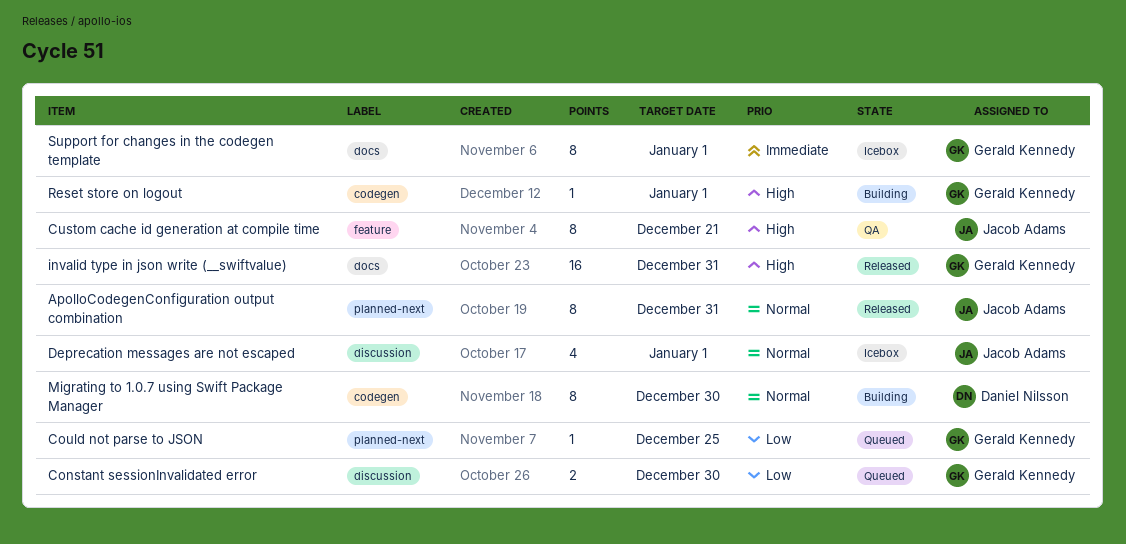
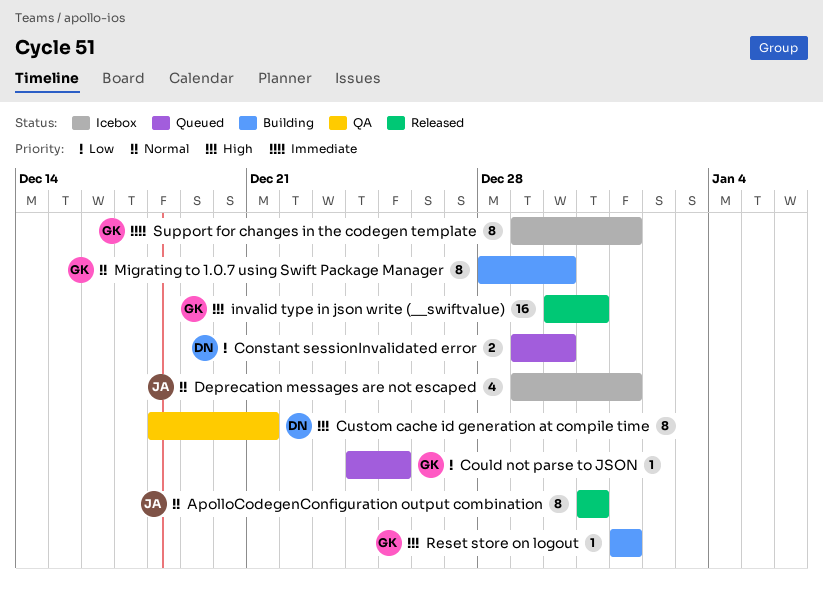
Constant sessionInvalidated error, owner: Gerald Kennedy -> Daniel Nilsson
Custom cache id generation at compile time, owner: Jacob Adams -> Daniel Nilsson
Migrating to 1.0.7 using Swift Package Manager, owner: Daniel Nilsson -> Gerald Kennedy

